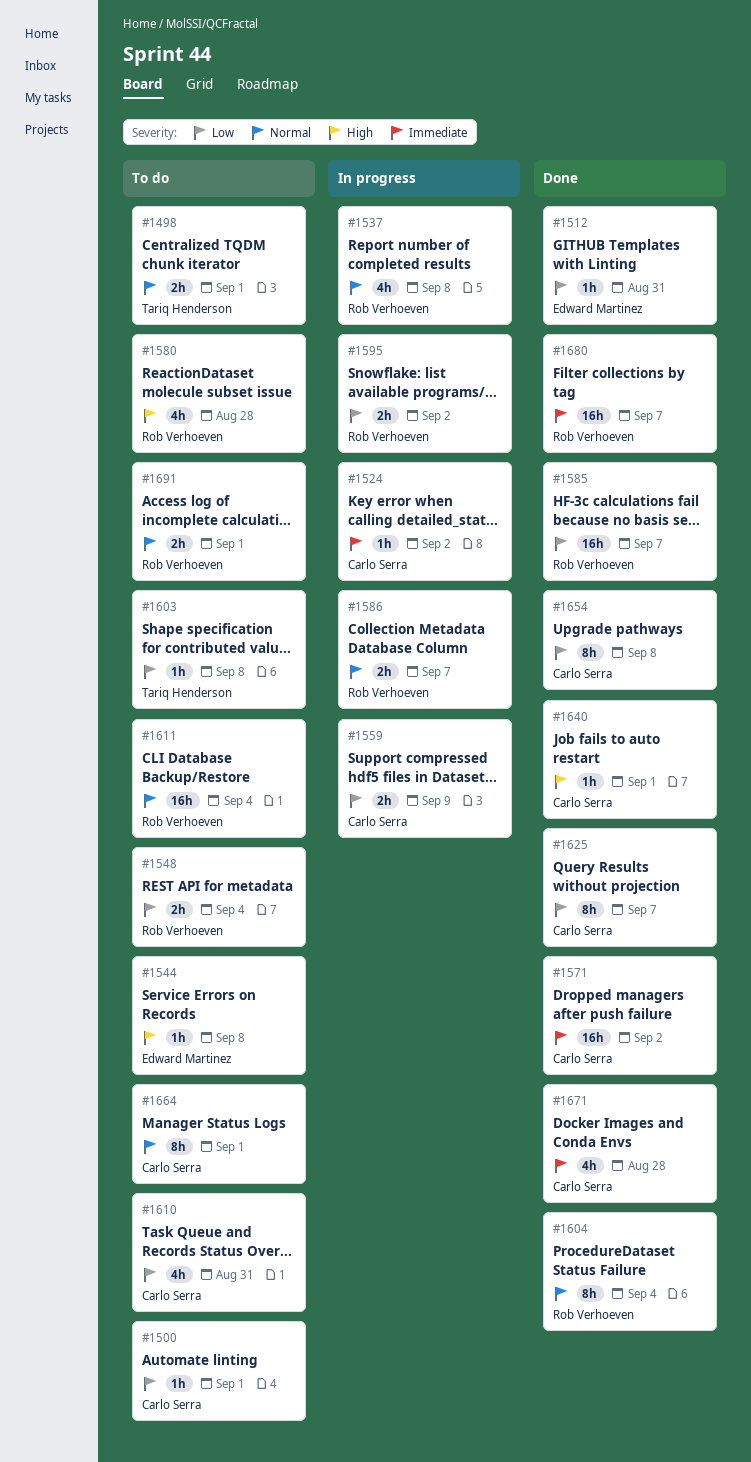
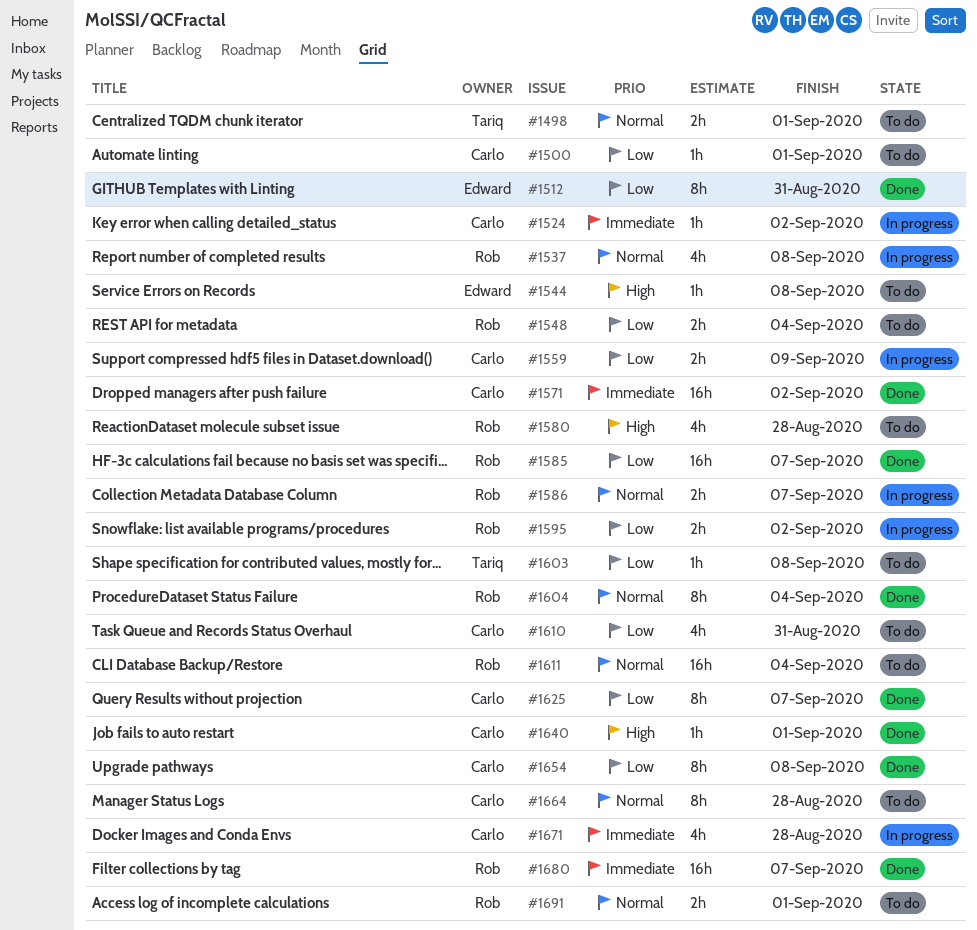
#1512, estimate: 1h -> 8h
#1664, due: Sep 1 -> Aug 28
#1671, status: Done -> In progress

